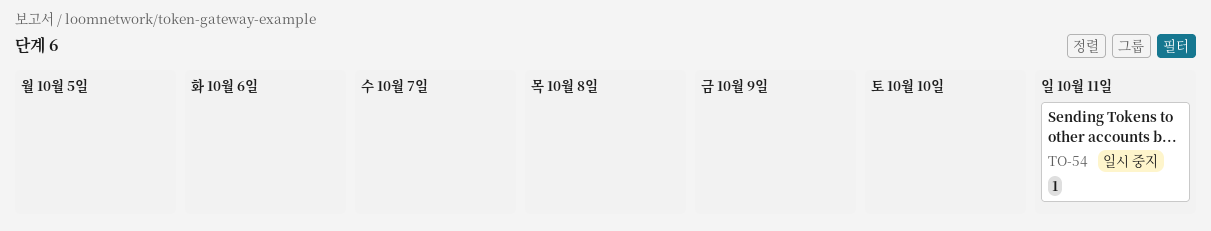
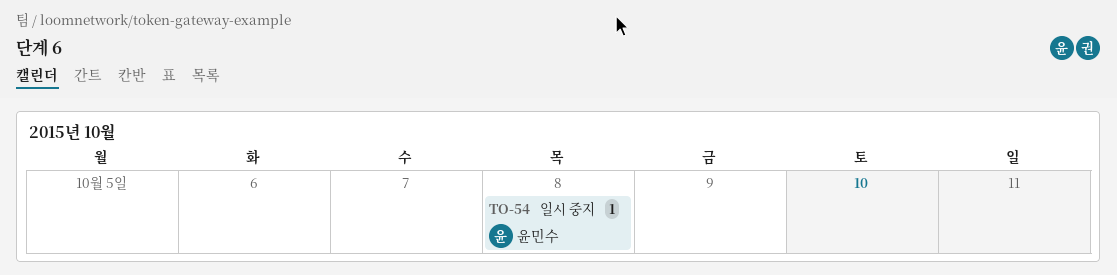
TO-54, due: Oct 11 -> Oct 8

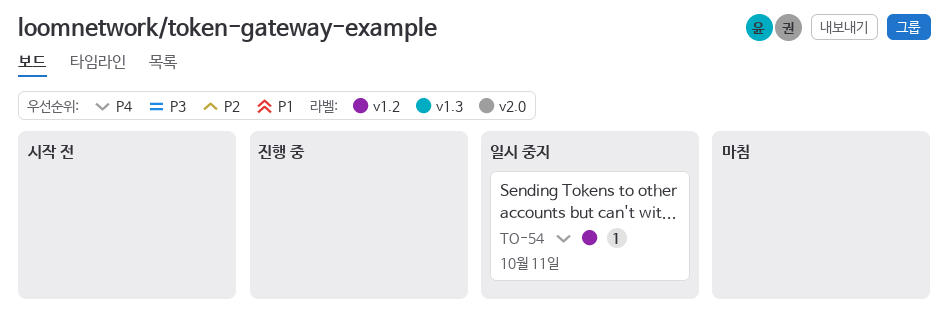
TO-54, due: Oct 8 -> Oct 11

